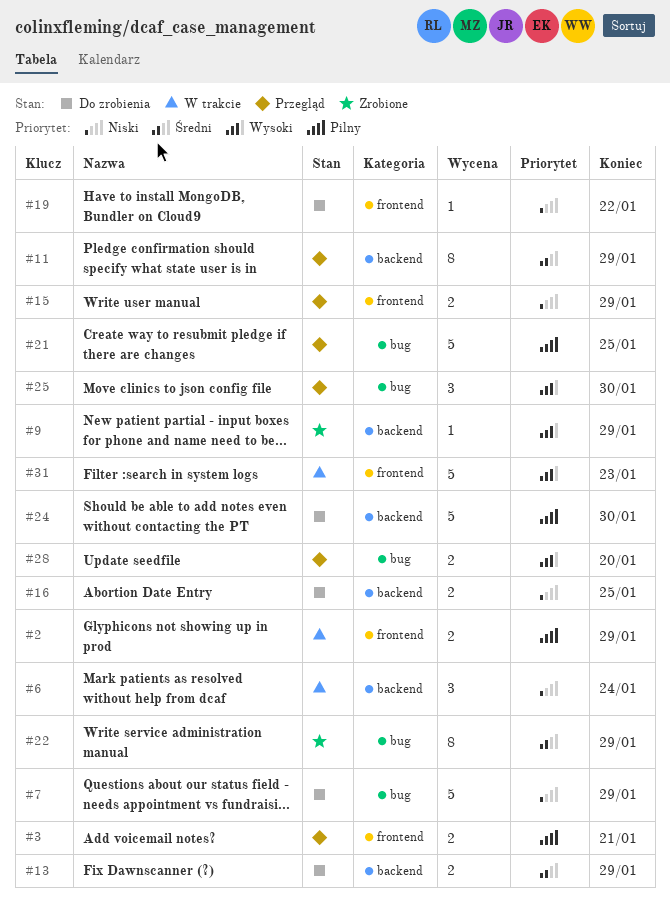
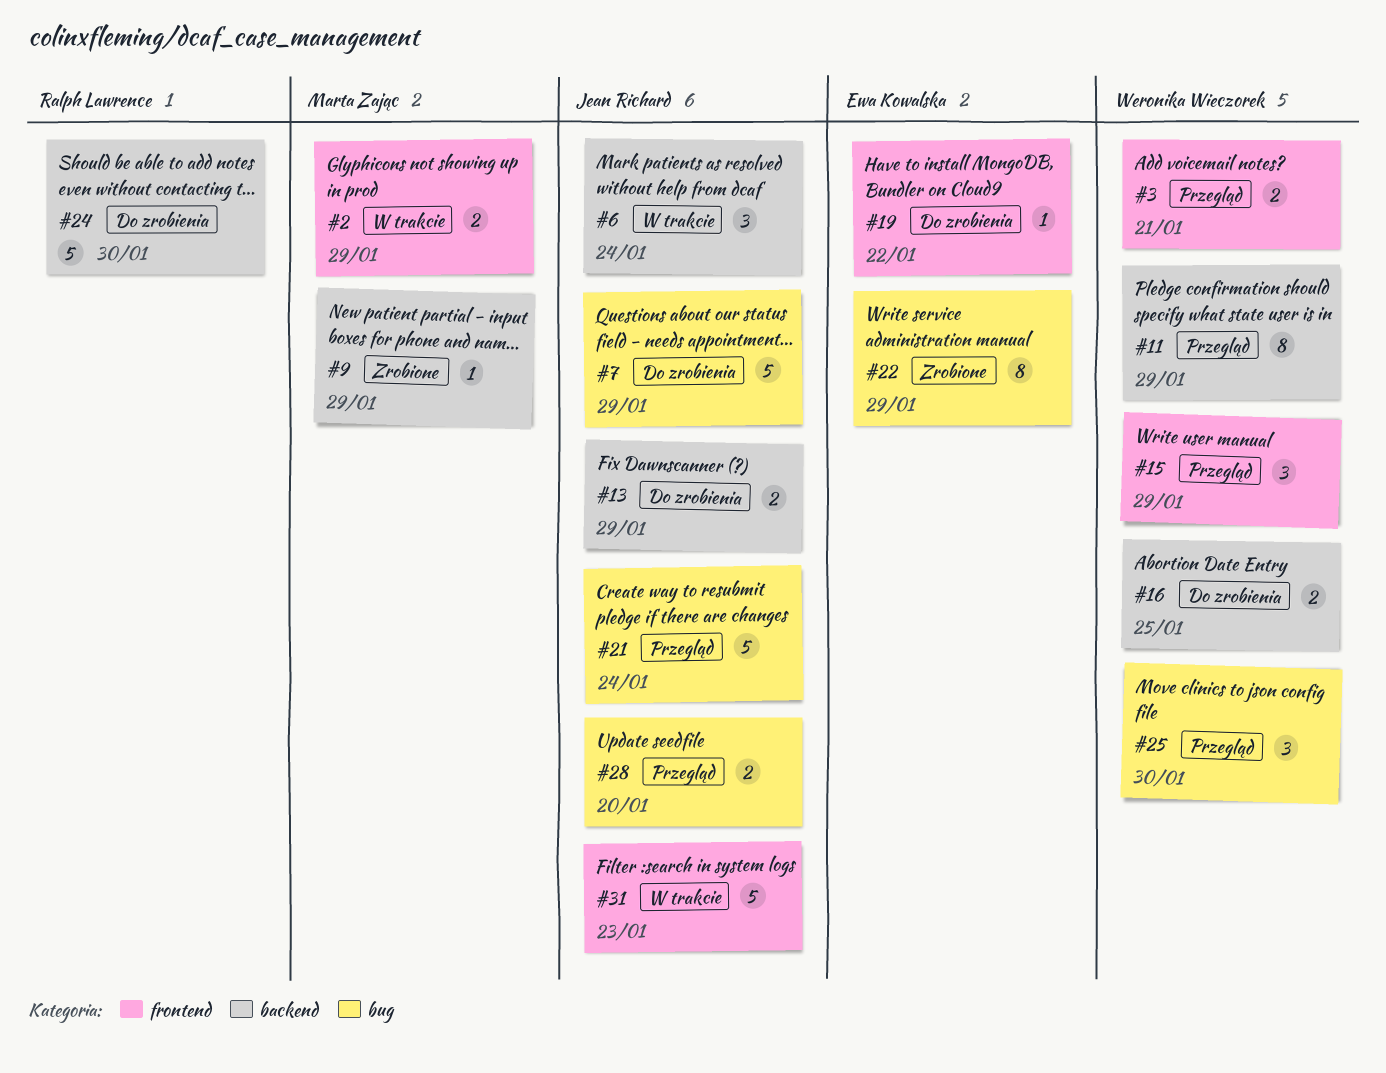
#15, estimate: 2 -> 3
#21, due: Jan 25 -> Jan 24

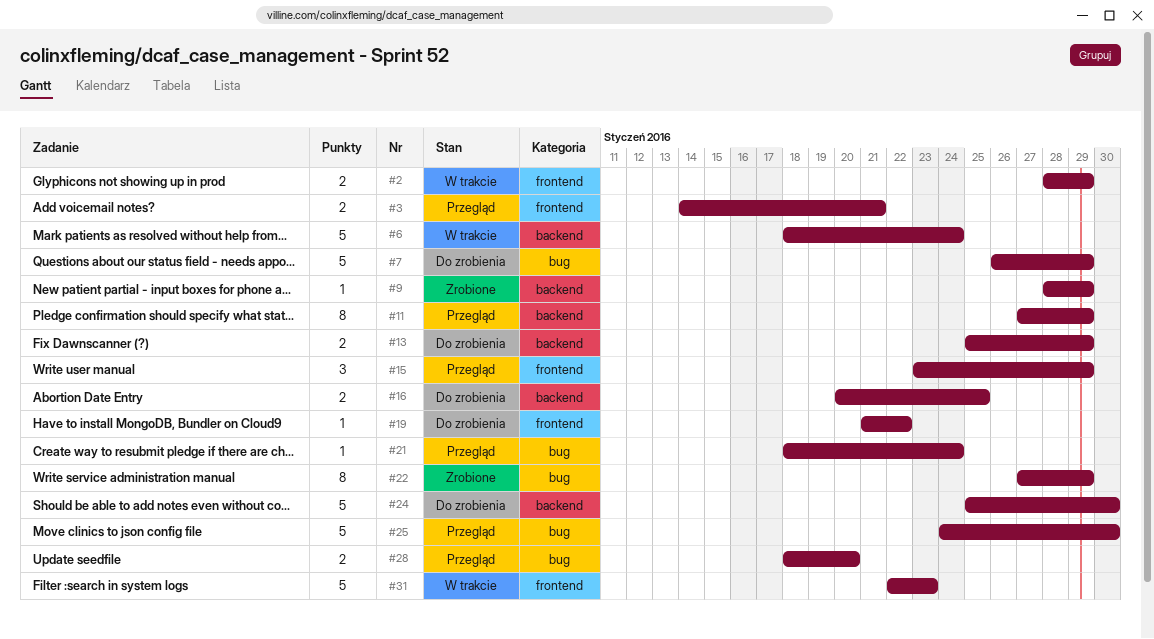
#6, estimate: 3 -> 5
#21, estimate: 5 -> 1
#25, estimate: 3 -> 5

